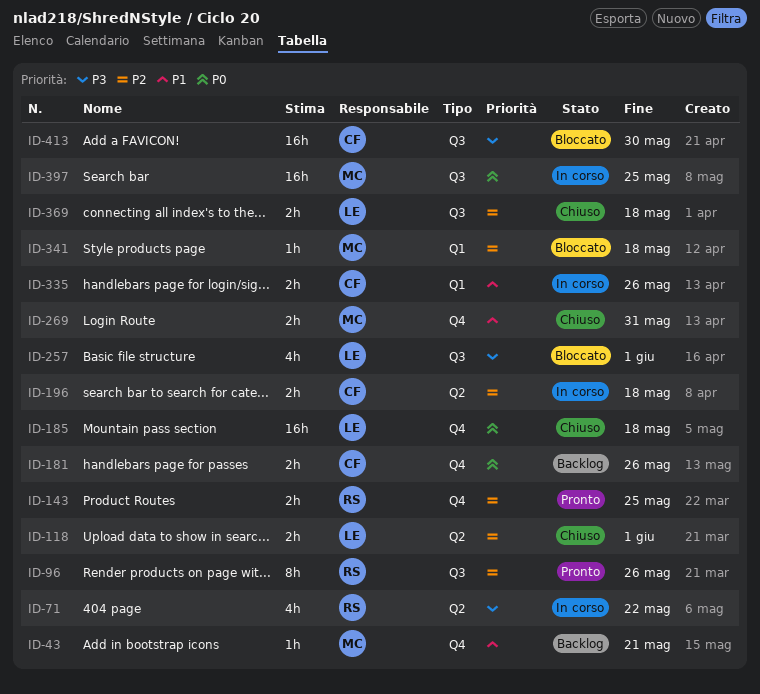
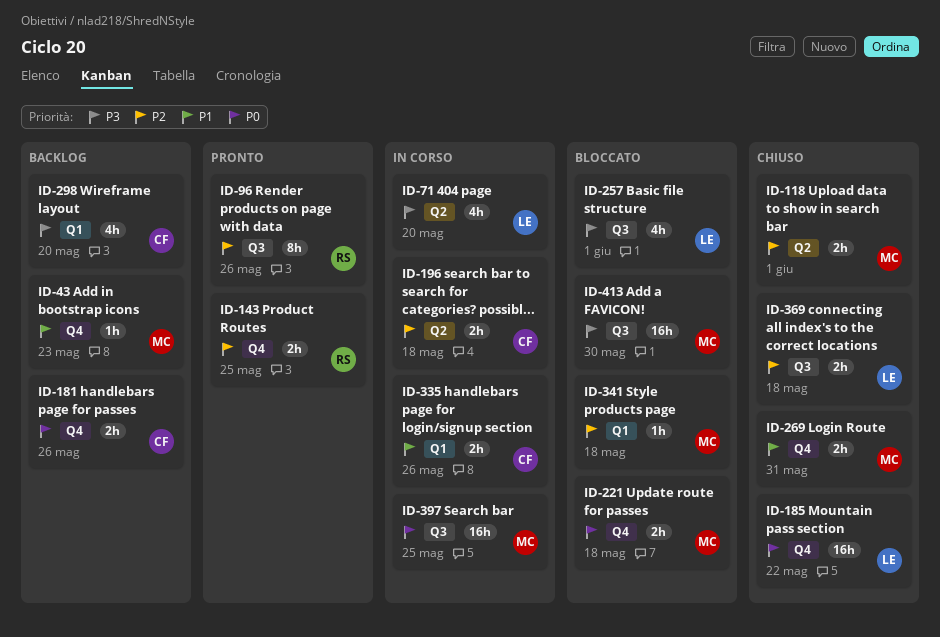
ID-43, due: May 21 -> May 23
ID-71, owner: RS -> LE
ID-71, due: May 22 -> May 20
ID-118, owner: LE -> MC
ID-185, due: May 18 -> May 22
ID-221: none -> present
ID-298: none -> present
ID-413, owner: CF -> MC

